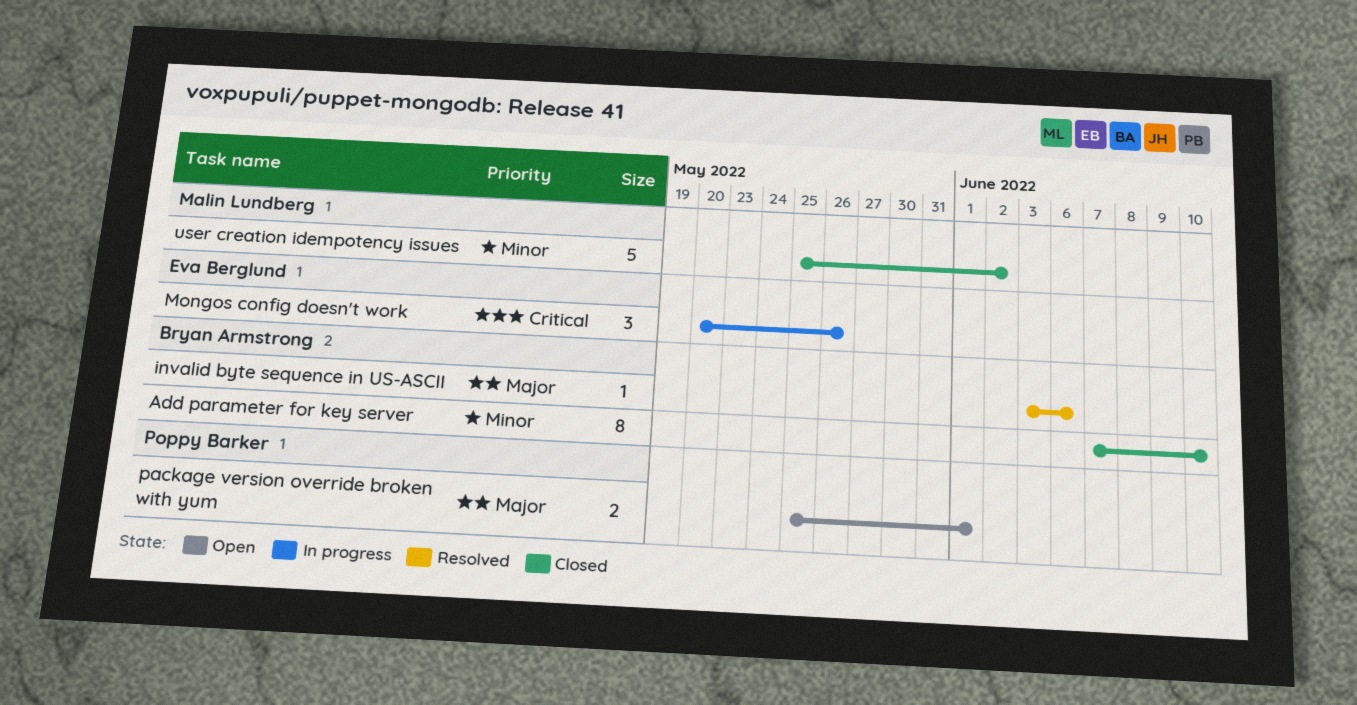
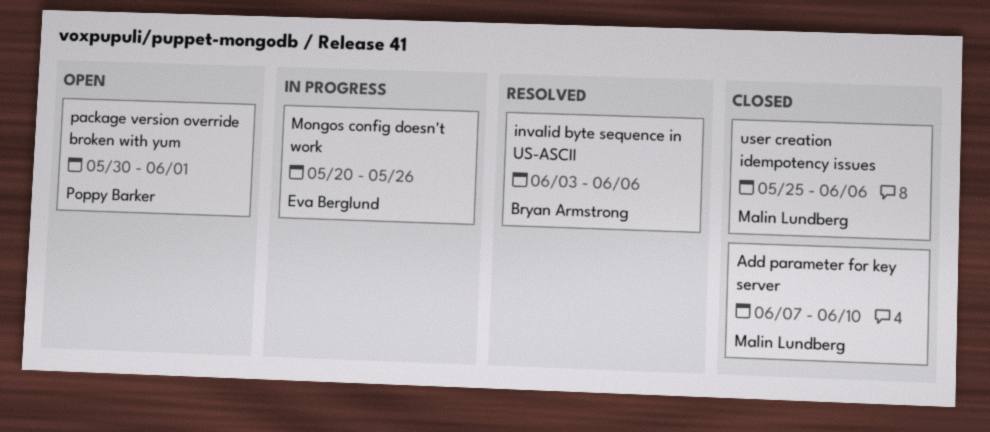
Add parameter for key server, owner: Bryan Armstrong -> Malin Lundberg
package version override broken with yum, start: May 25 -> May 30
user creation idempotency issues, due: Jun 2 -> Jun 6

